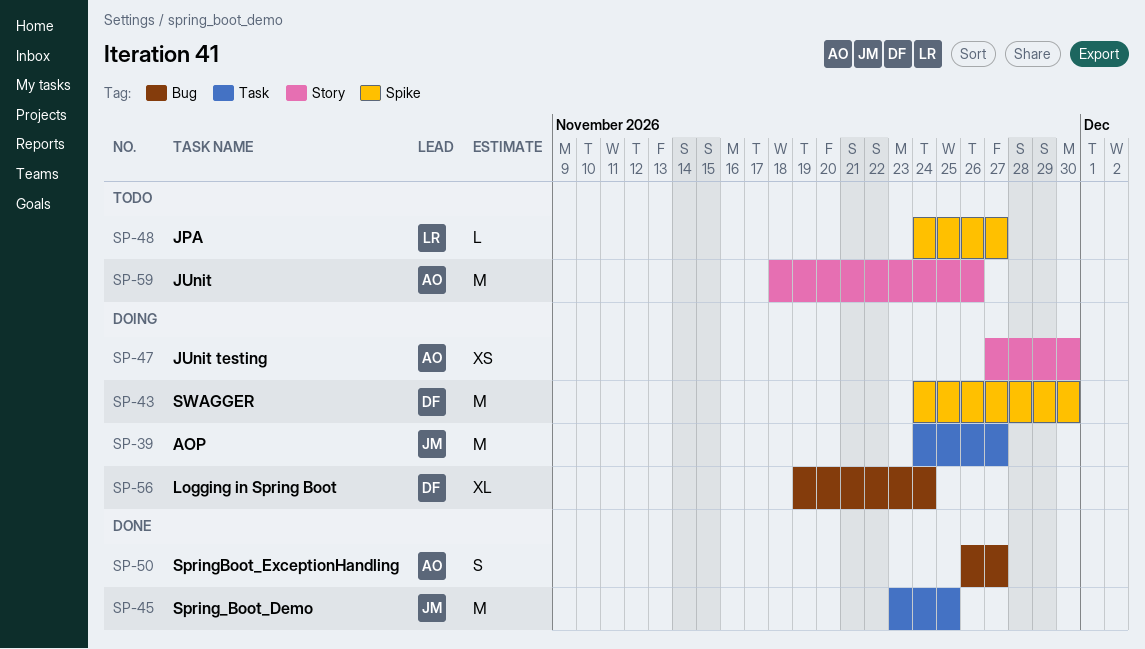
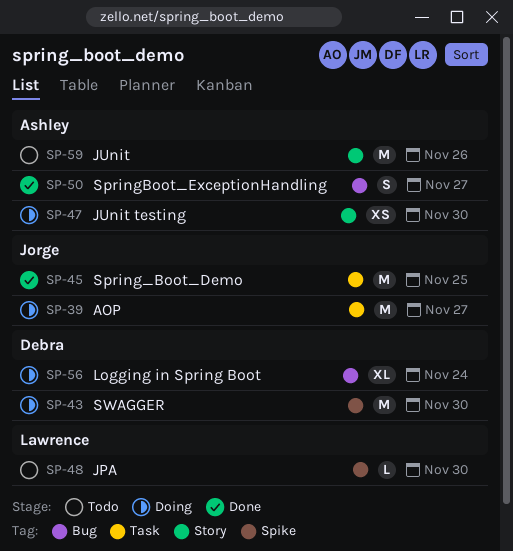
SP-48, due: Nov 27 -> Nov 30

